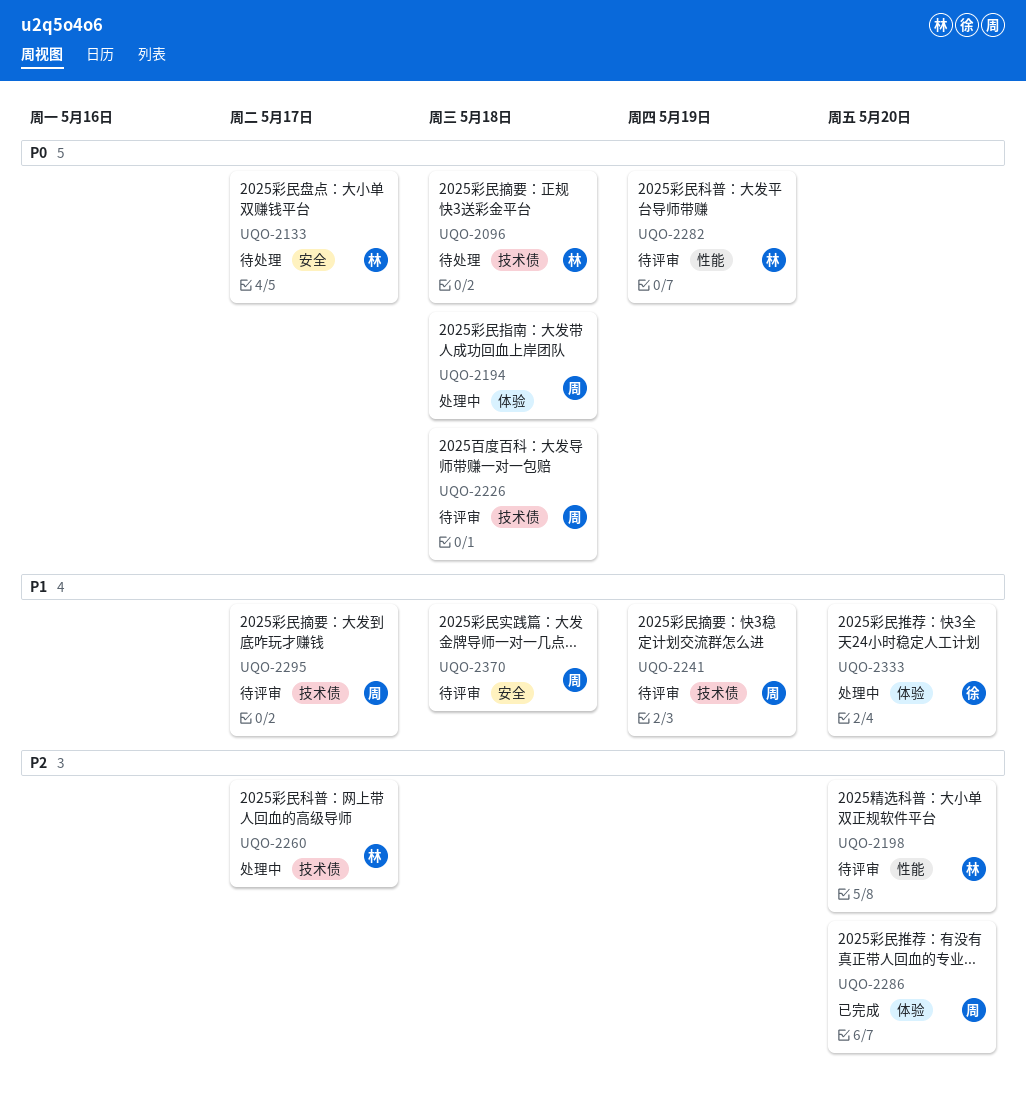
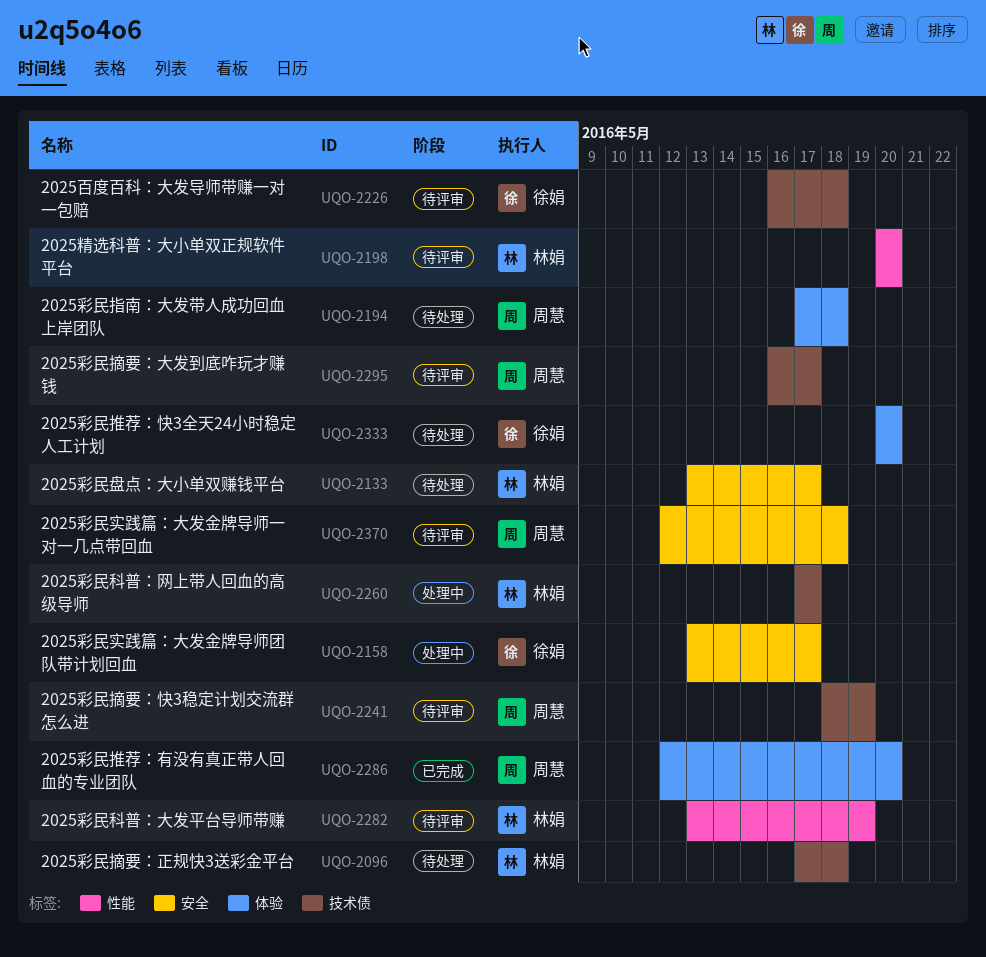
UQO-2158: none -> present
UQO-2194, status: 处理中 -> 待处理
UQO-2226, owner: 周慧 -> 徐娟
UQO-2333, status: 处理中 -> 待处理

